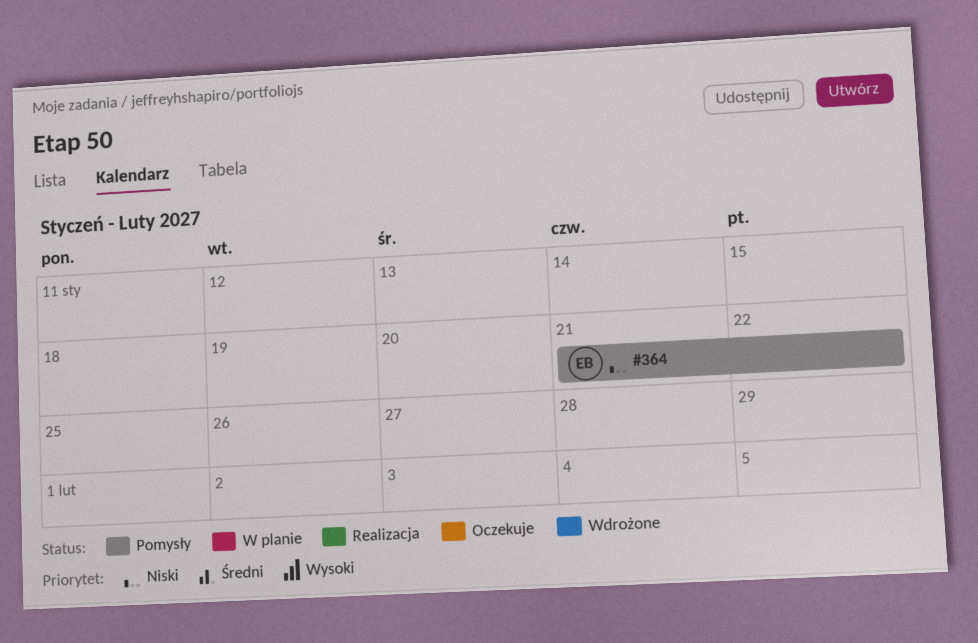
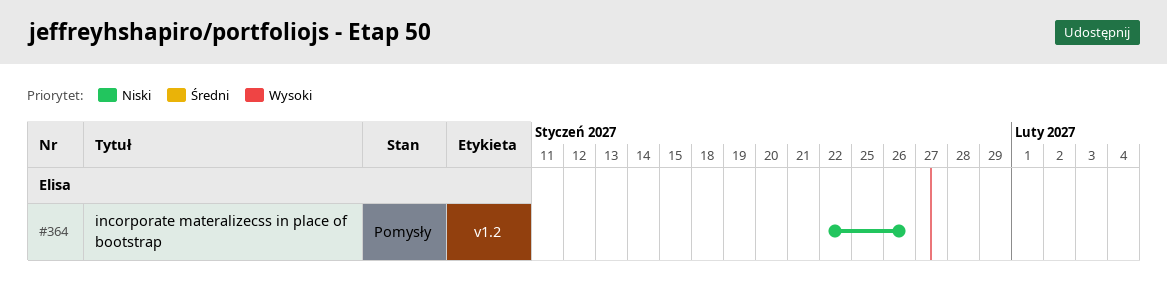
#364, start: Jan 21 -> Jan 22
#364, due: Jan 22 -> Jan 26

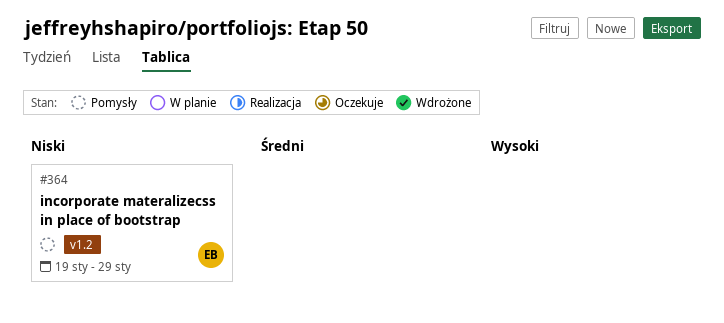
#364, start: Jan 22 -> Jan 19
#364, due: Jan 26 -> Jan 29

